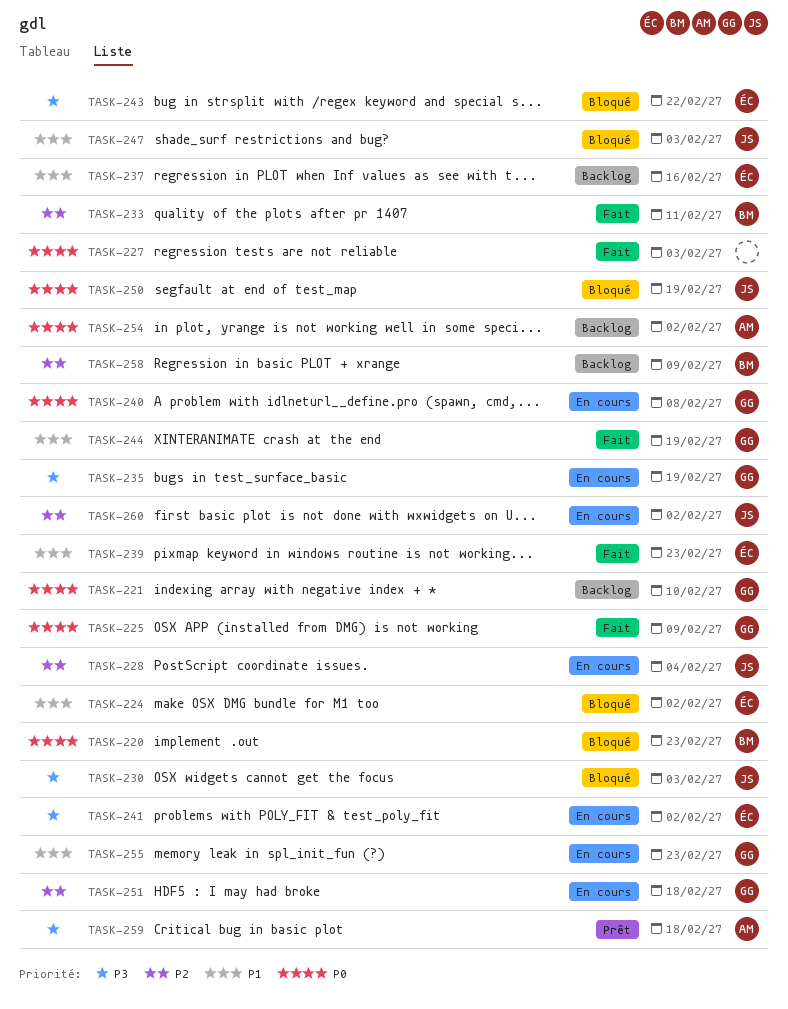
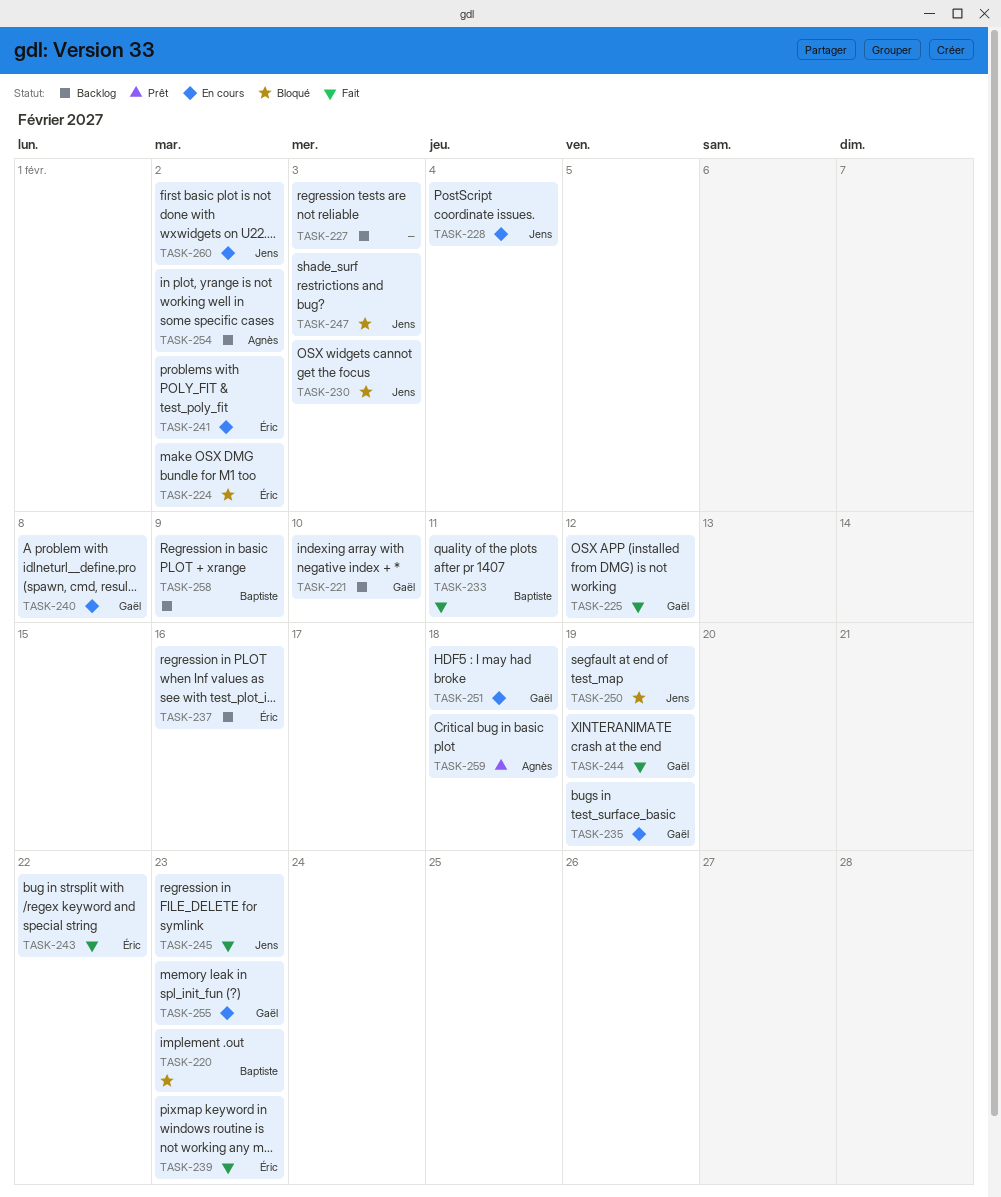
TASK-225, due: Feb 9 -> Feb 12
TASK-227, status: Fait -> Backlog
TASK-243, status: Bloqué -> Fait
TASK-245: none -> present

